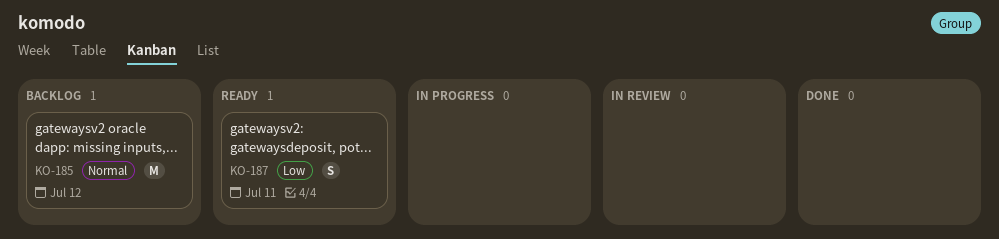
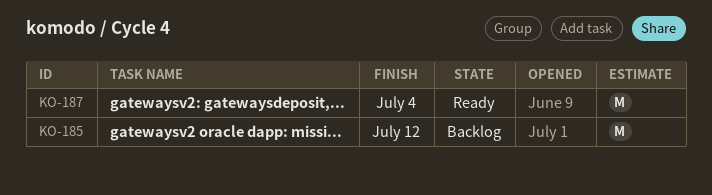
KO-187, estimate: S -> M
KO-187, due: Jul 11 -> Jul 4

